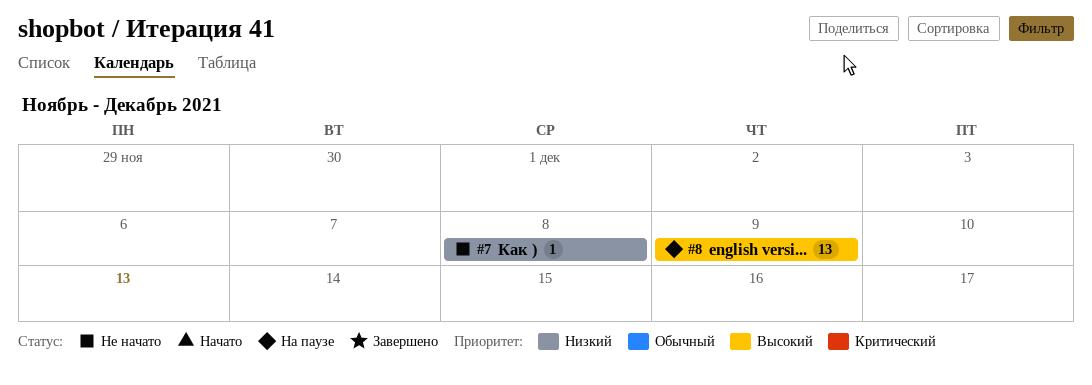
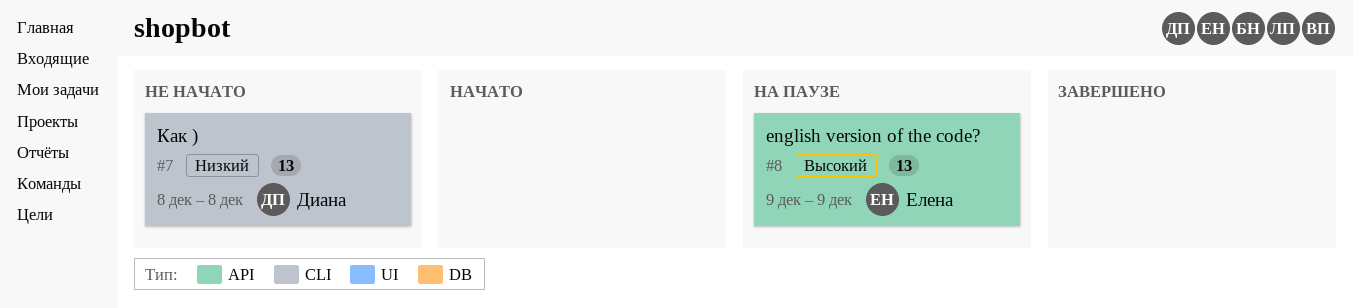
#7, estimate: 1 -> 13

